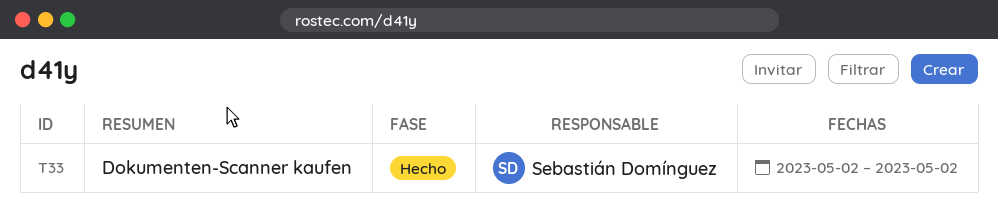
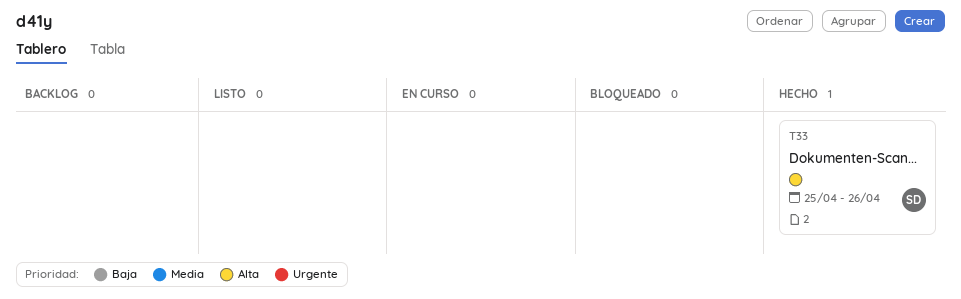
T33, start: May 2 -> Apr 25
T33, due: May 2 -> Apr 26

